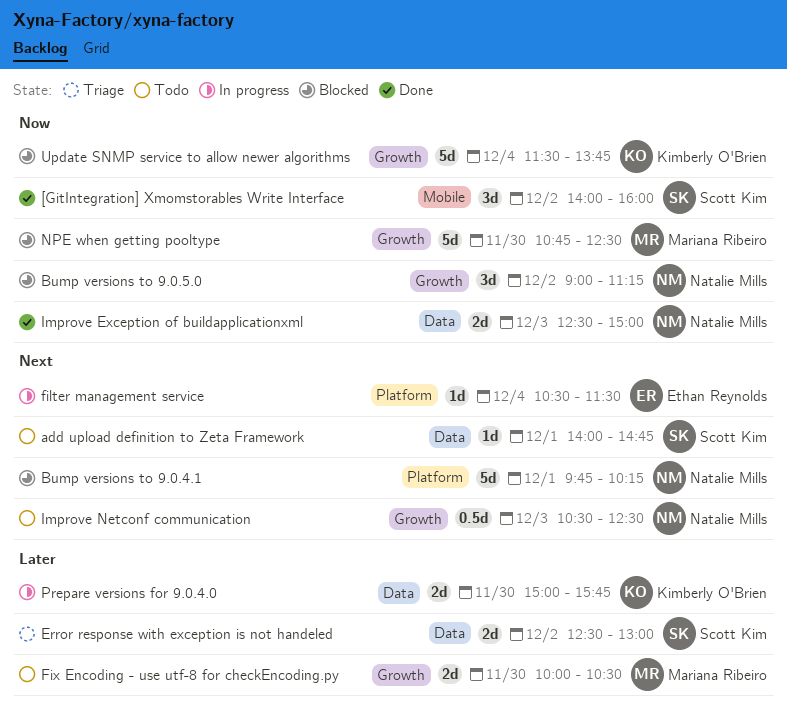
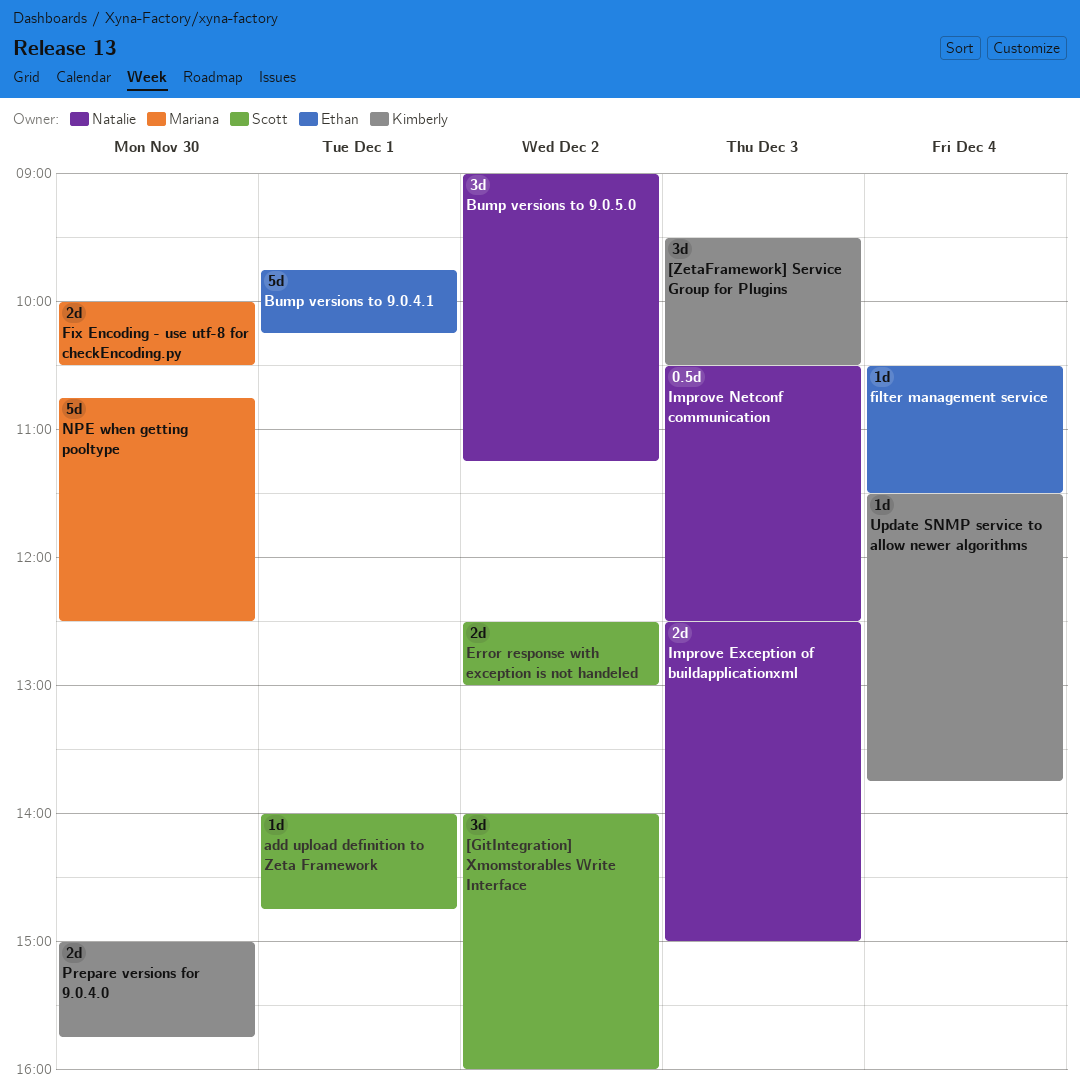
[ZetaFramework] Service Group for Plugins: none -> present
Bump versions to 9.0.4.1, owner: Natalie Mills -> Ethan Reynolds
Update SNMP service to allow newer algorithms, estimate: 5d -> 1d

